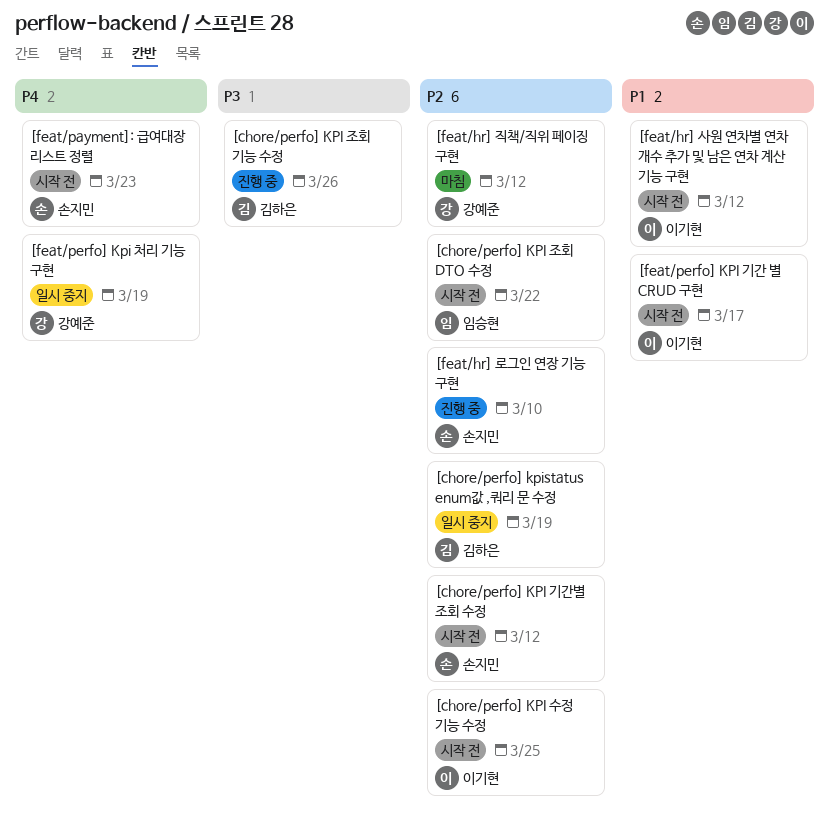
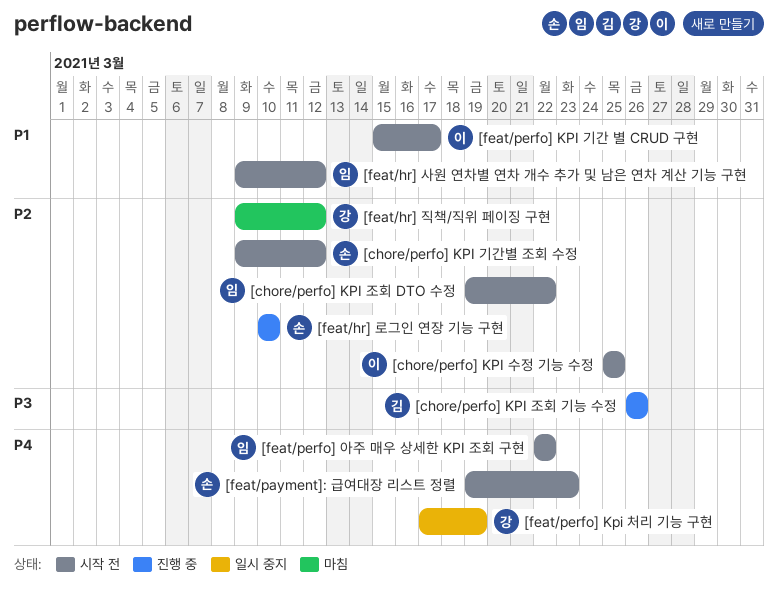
[chore/perfo] kpistatus enum값 ,쿼리 문 수정: present -> none
[feat/hr] 사원 연차별 연차 개수 추가 및 남은 연차 계산 기능 구현, owner: 이기현 -> 임승현
[feat/perfo] 아주 매우 상세한 KPI 조회 구현: none -> present

